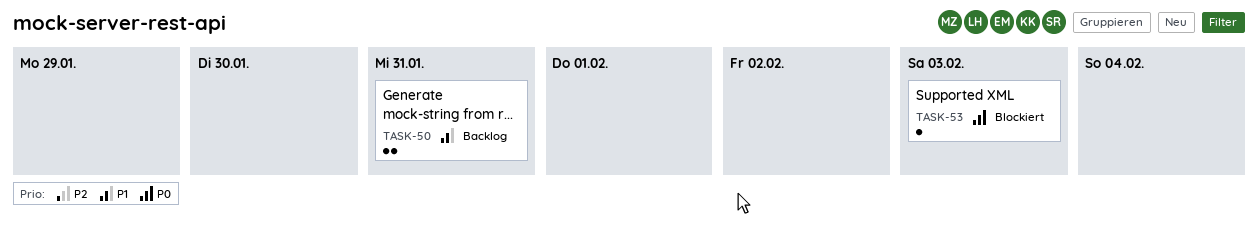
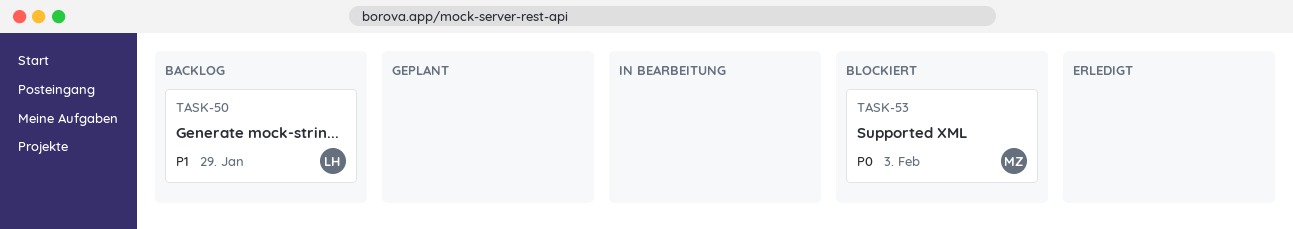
TASK-50, due: Jan 31 -> Jan 29

